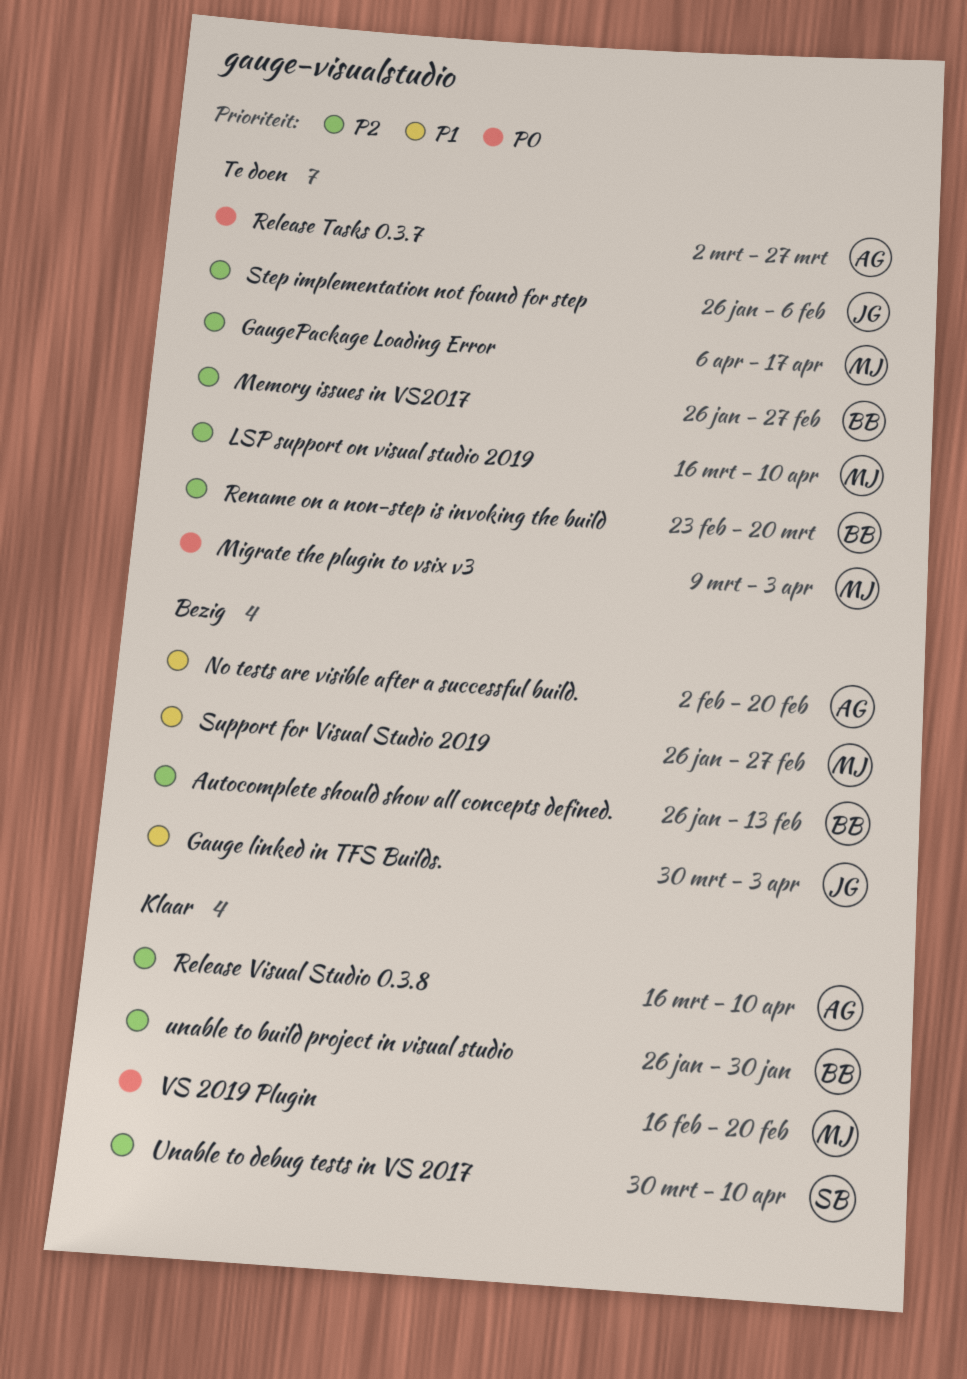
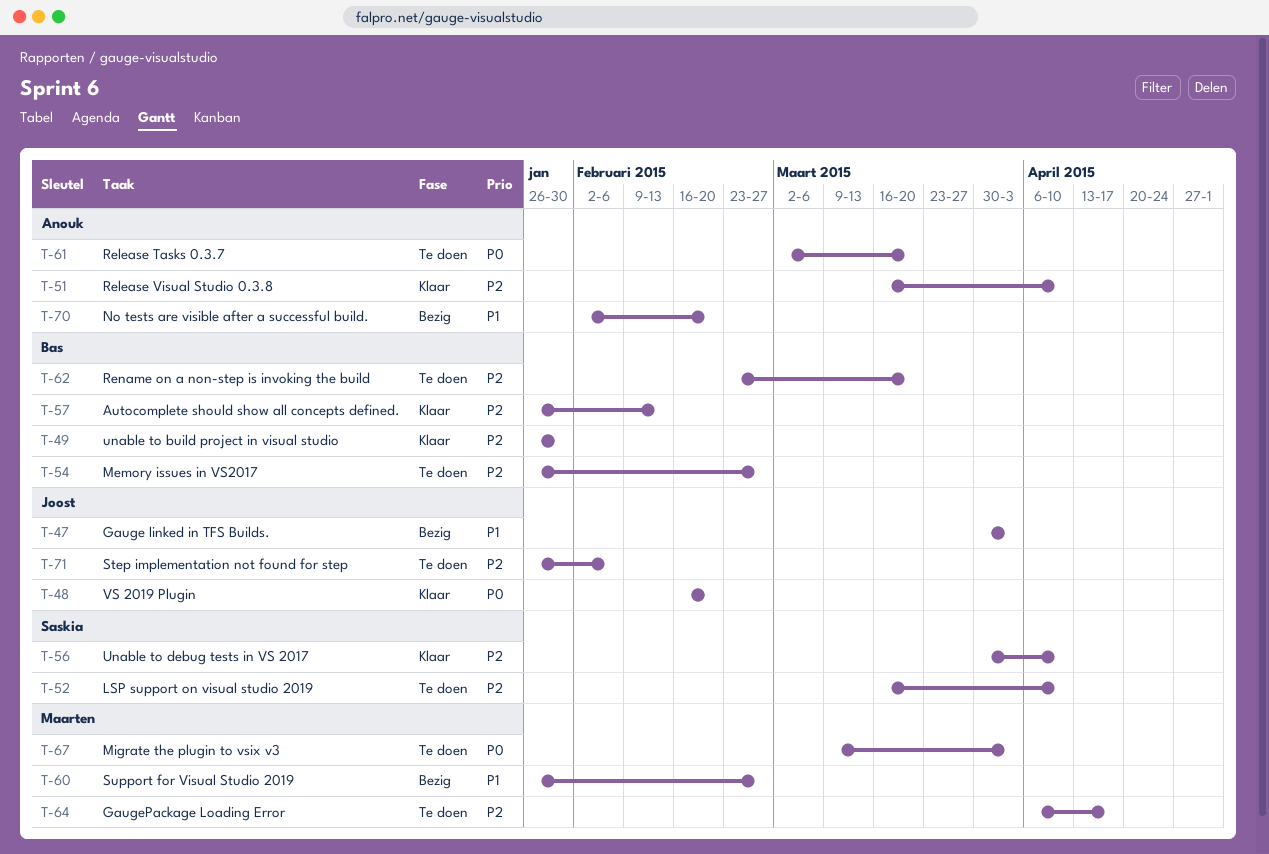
Autocomplete should show all concepts defined., status: Bezig -> Klaar
LSP support on visual studio 2019, owner: Maarten -> Saskia
Release Tasks 0.3.7, due: Mar 27 -> Mar 20
VS 2019 Plugin, owner: Maarten -> Joost

